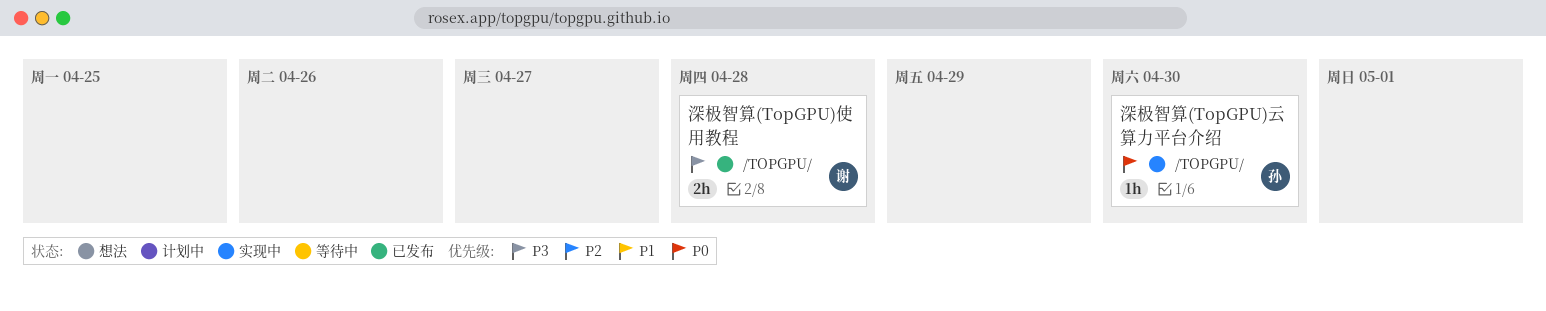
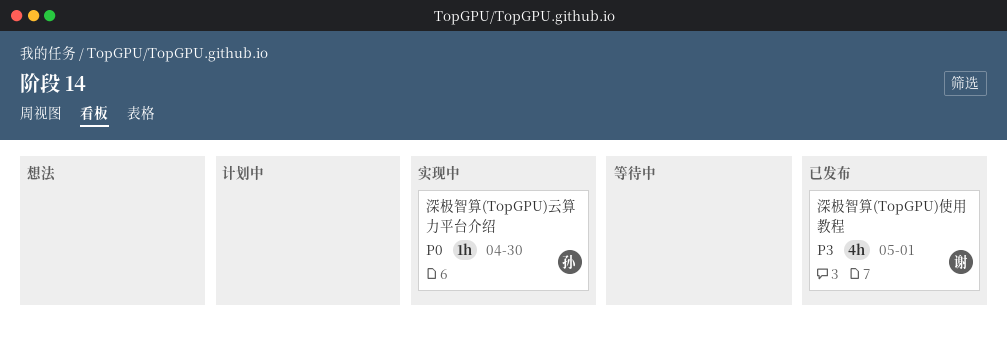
深极智算(TopGPU)使用教程, estimate: 2h -> 4h
深极智算(TopGPU)使用教程, due: Apr 28 -> May 1

